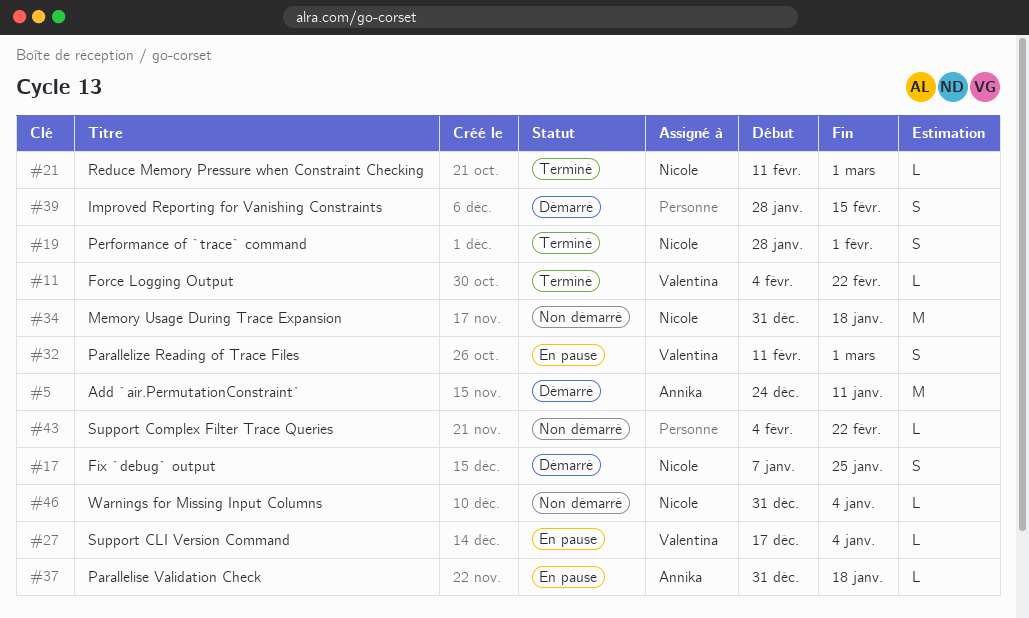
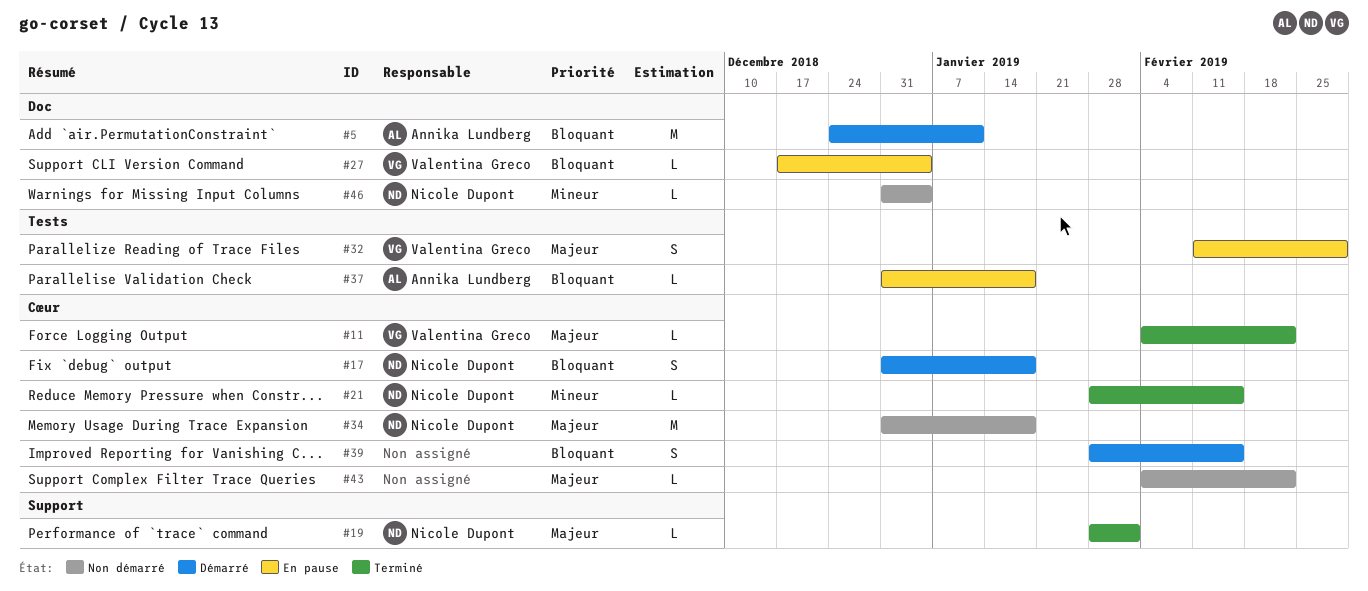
#17, start: Jan 7 -> Dec 31
#17, due: Jan 25 -> Jan 18
#19, estimate: S -> L
#21, start: Feb 11 -> Jan 28
#21, due: Mar 1 -> Feb 15

